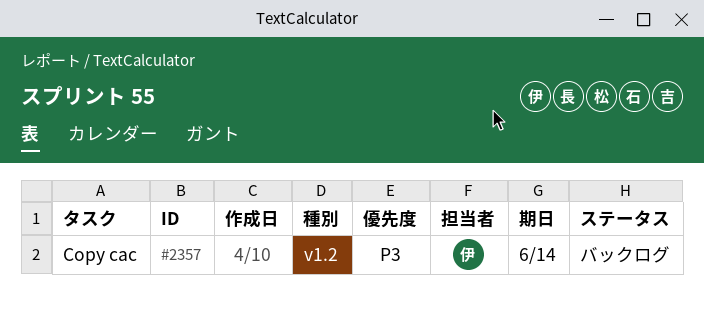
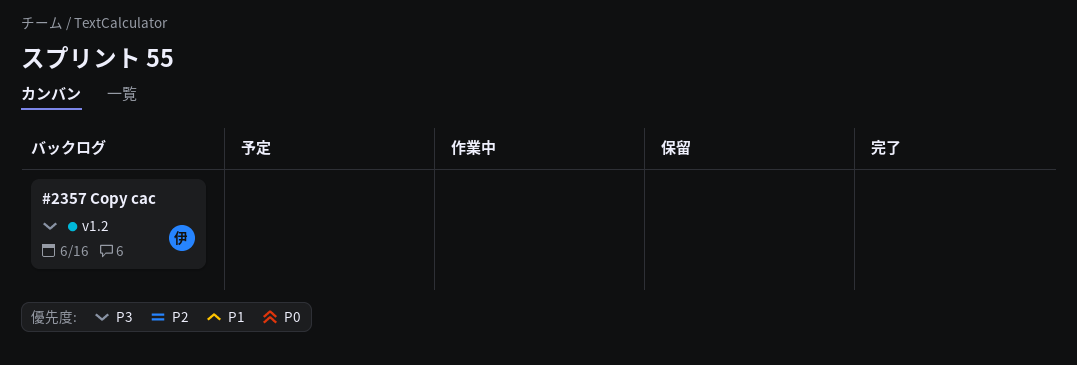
#2357, due: Jun 14 -> Jun 16

